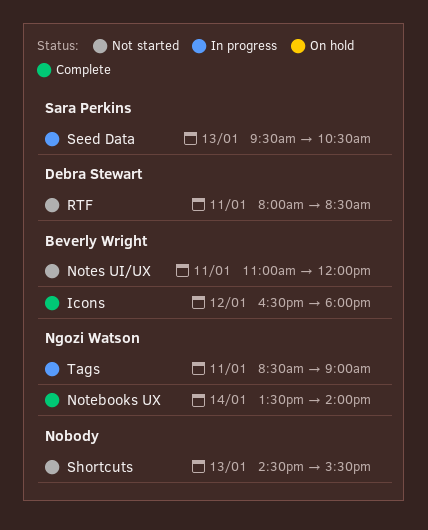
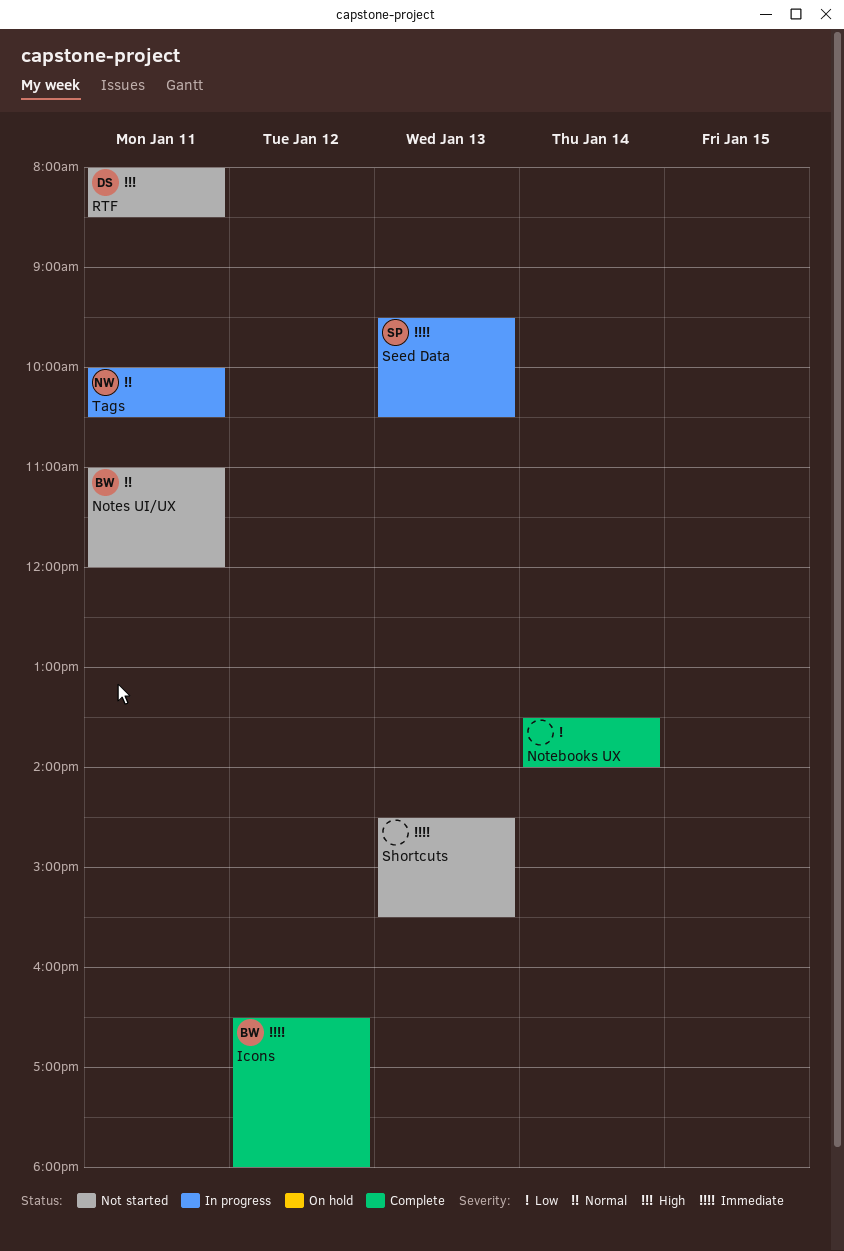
Notebooks UX, owner: Ngozi Watson -> none
Tags, begins: 08:30 -> 10:00
Tags, ends: 09:00 -> 10:30

